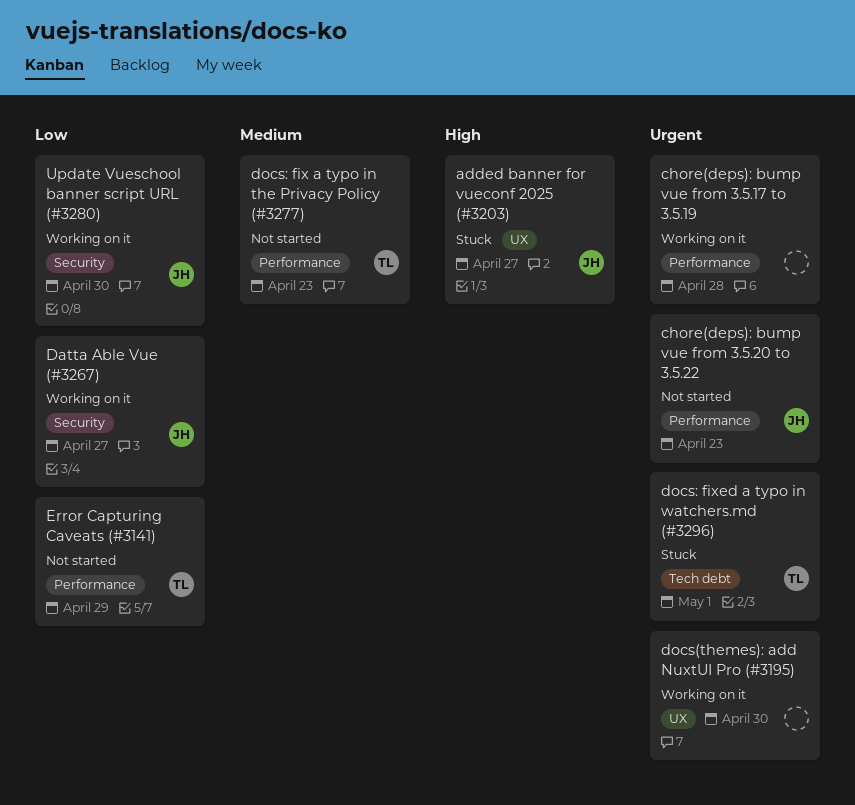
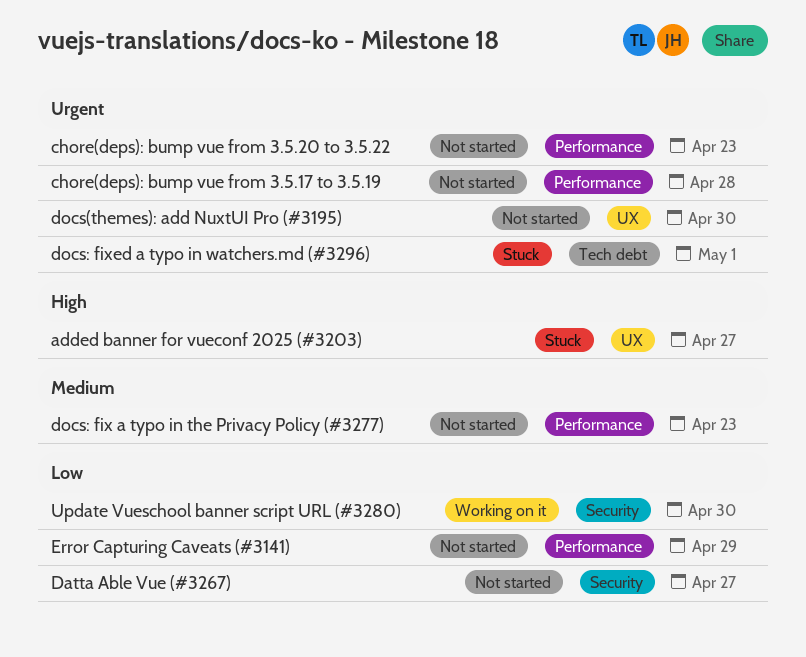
chore(deps): bump vue from 3.5.17 to 3.5.19, status: Working on it -> Not started
Datta Able Vue (#3267), status: Working on it -> Not started
docs(themes): add NuxtUI Pro (#3195), status: Working on it -> Not started

